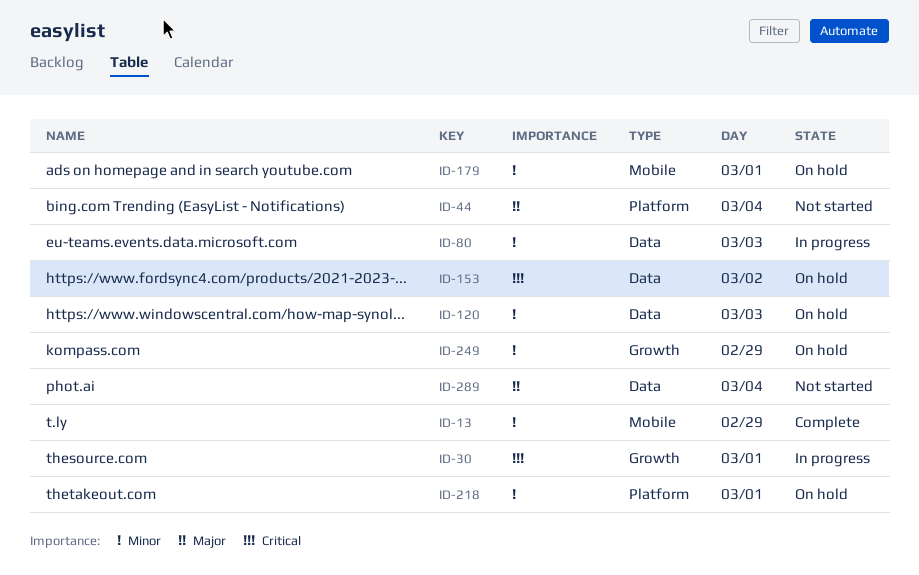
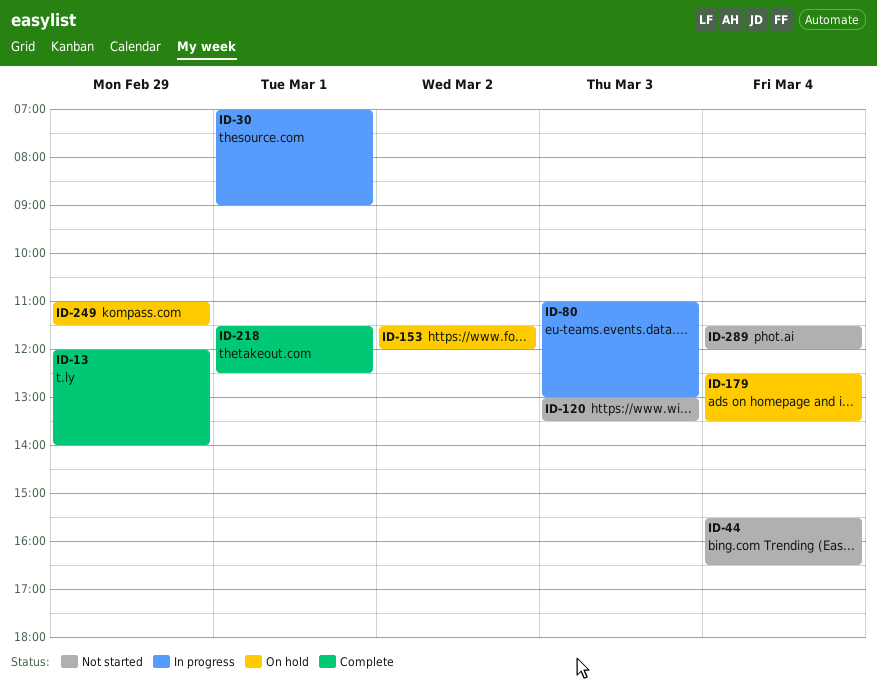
ID-120, status: On hold -> Not started
ID-179, day: Mar 1 -> Mar 4
ID-218, status: On hold -> Complete

